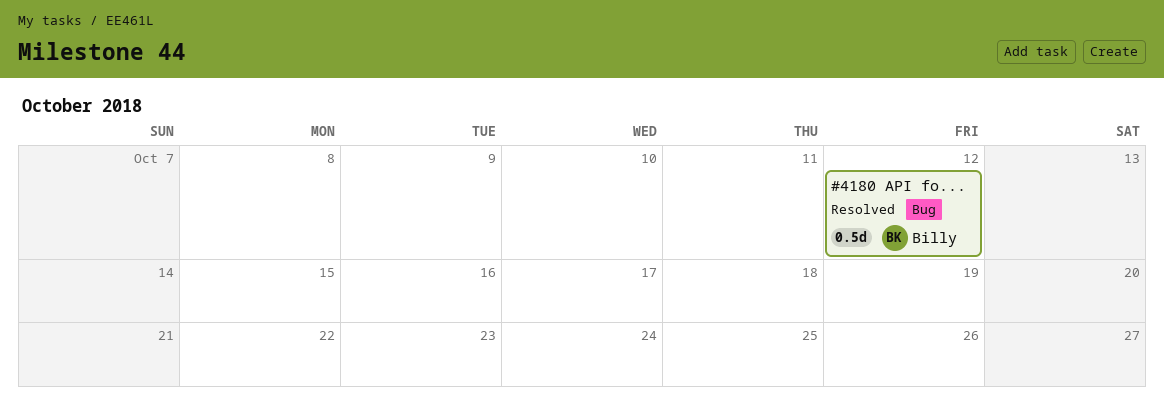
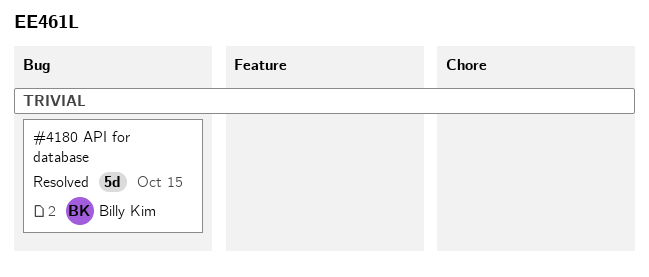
#4180, estimate: 0.5d -> 5d
#4180, due: Oct 12 -> Oct 15

